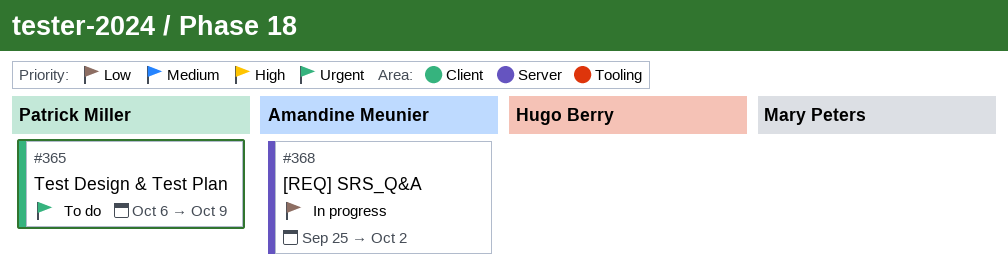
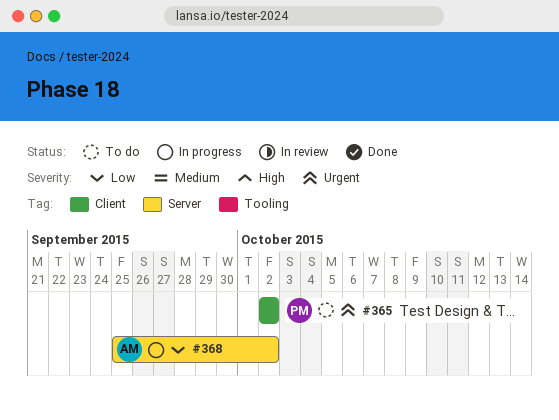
#365, start: Oct 6 -> Oct 2
#365, due: Oct 9 -> Oct 2

